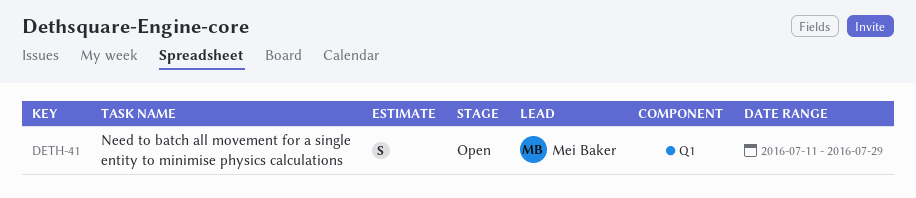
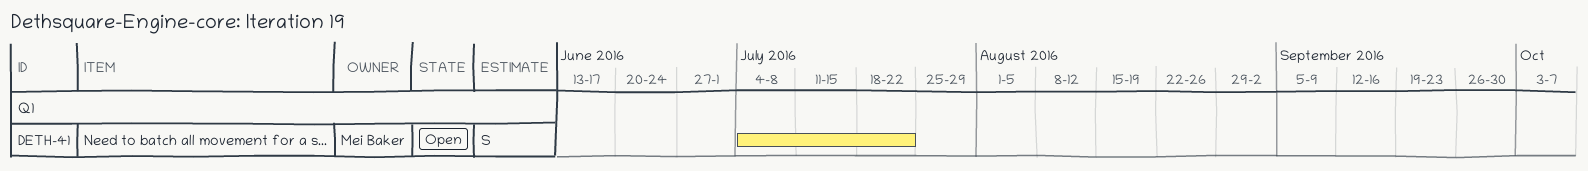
DETH-41, start: Jul 11 -> Jul 4
DETH-41, due: Jul 29 -> Jul 22

